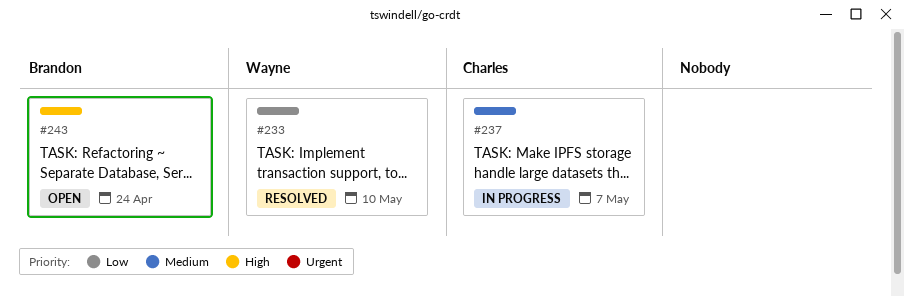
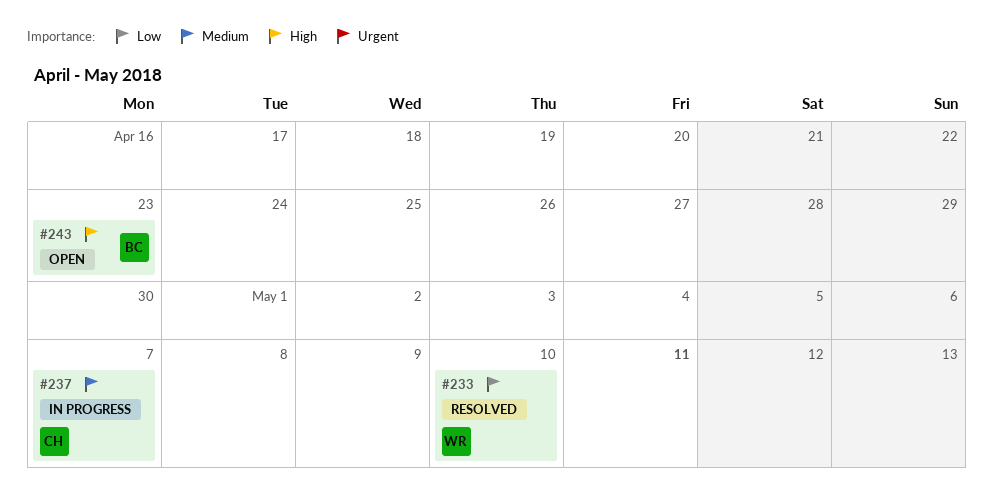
#243, due: Apr 24 -> Apr 23

